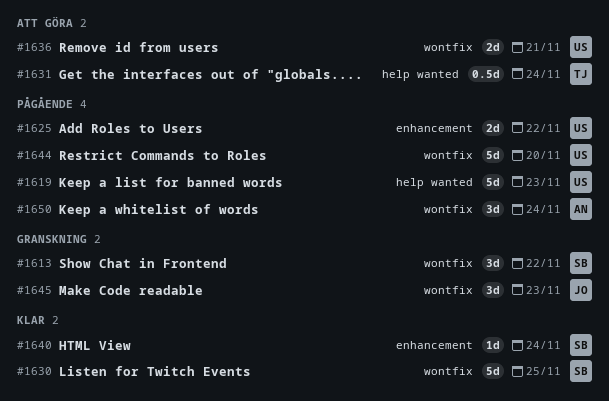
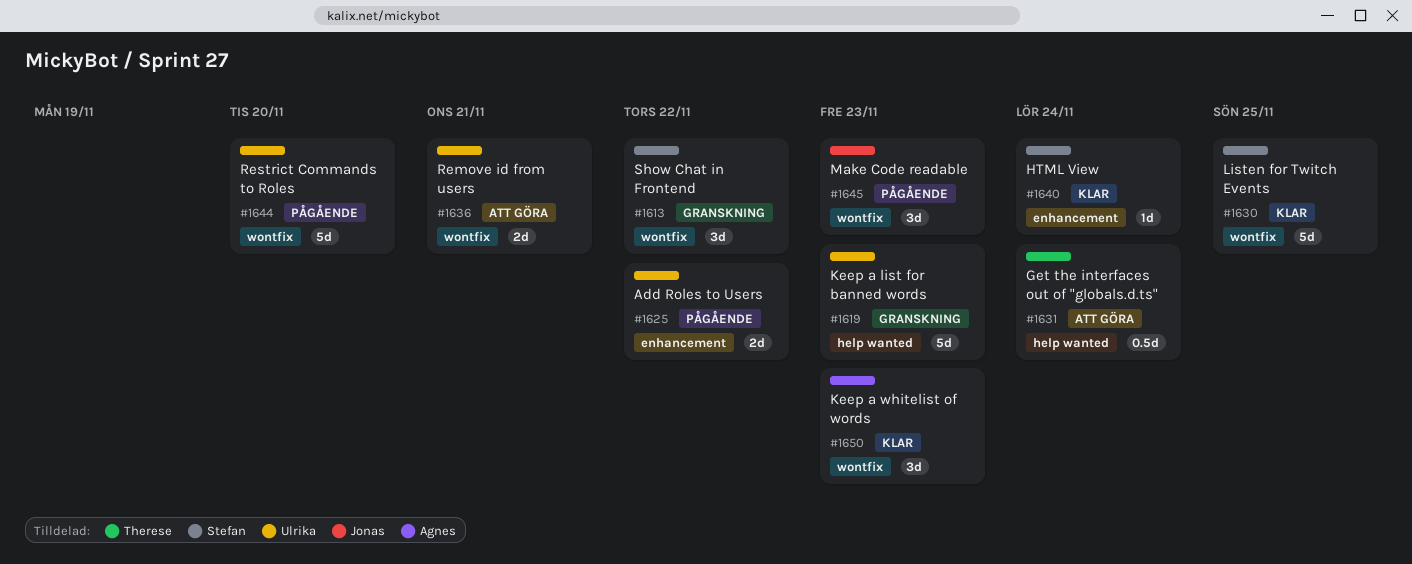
#1619, status: Pågående -> Granskning
#1645, status: Granskning -> Pågående
#1650, status: Pågående -> Klar
#1650, due: Nov 24 -> Nov 23

